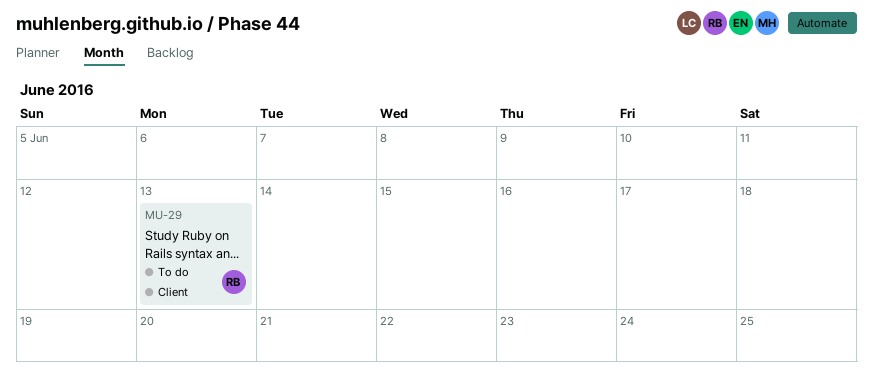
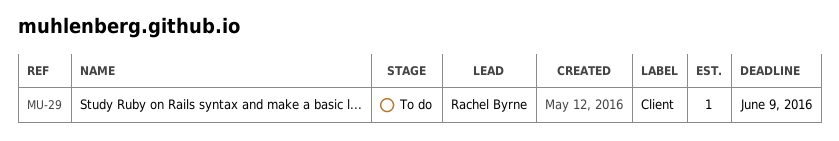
MU-29, due: Jun 13 -> Jun 9

